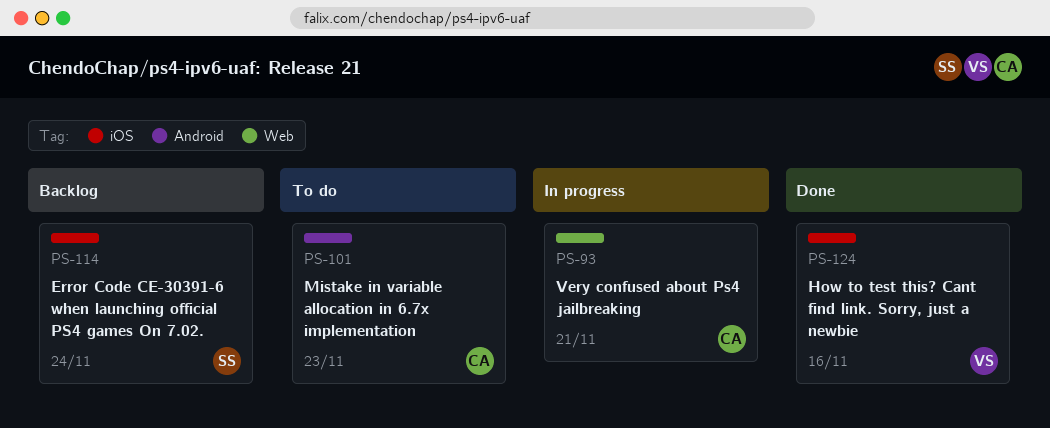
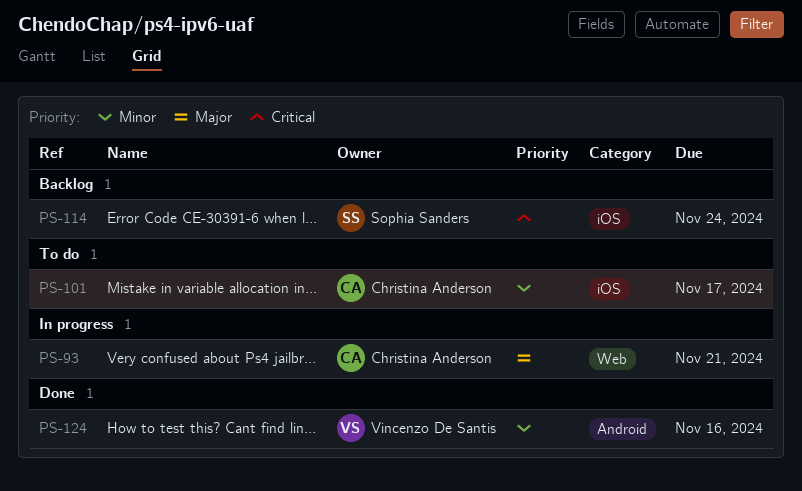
PS-101, label: Android -> iOS
PS-101, due: Nov 23 -> Nov 17
PS-124, label: iOS -> Android

